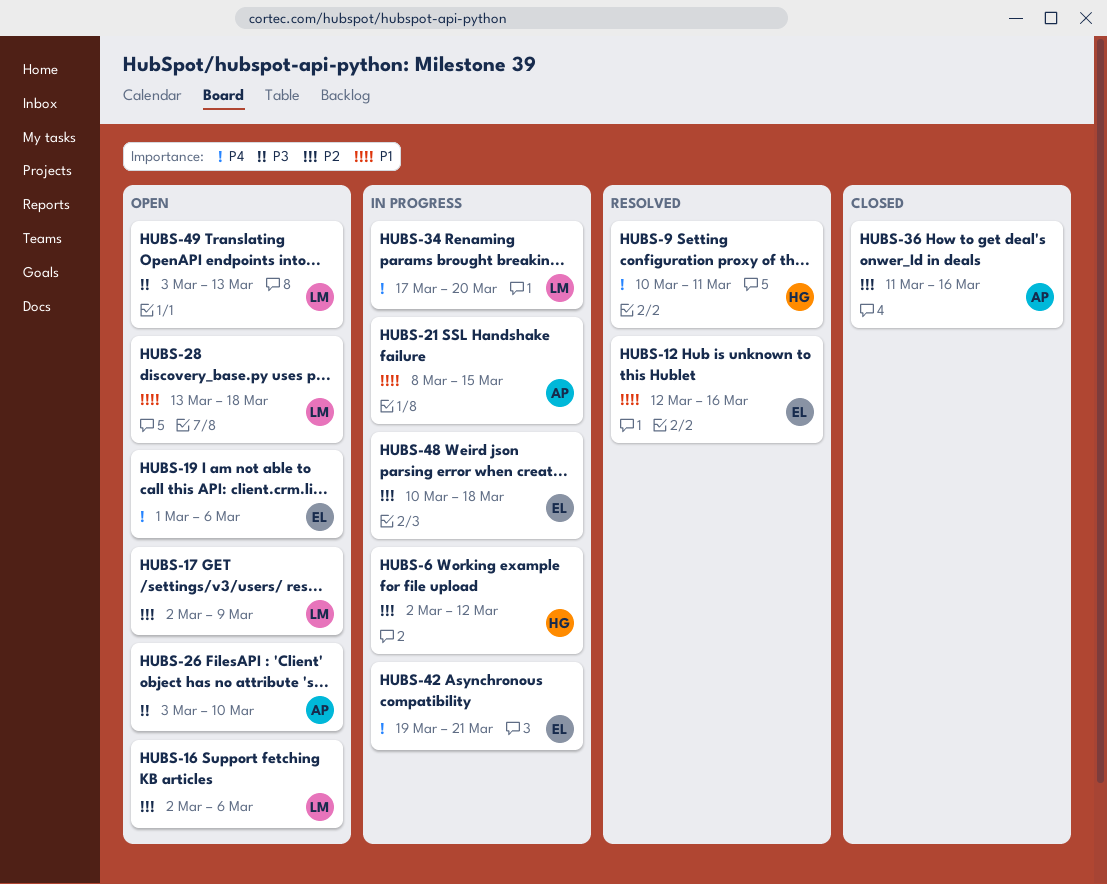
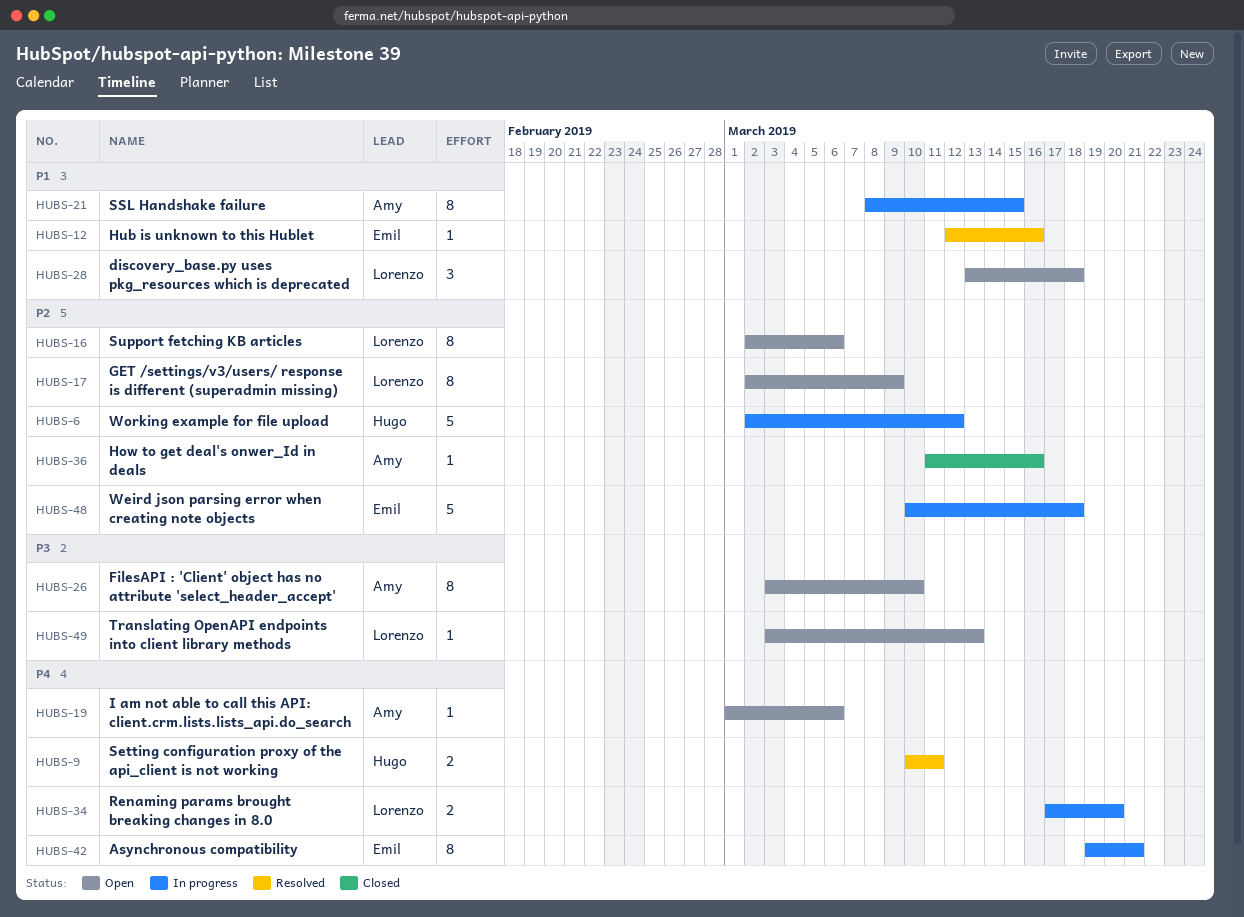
HUBS-19, owner: Emil -> Amy

